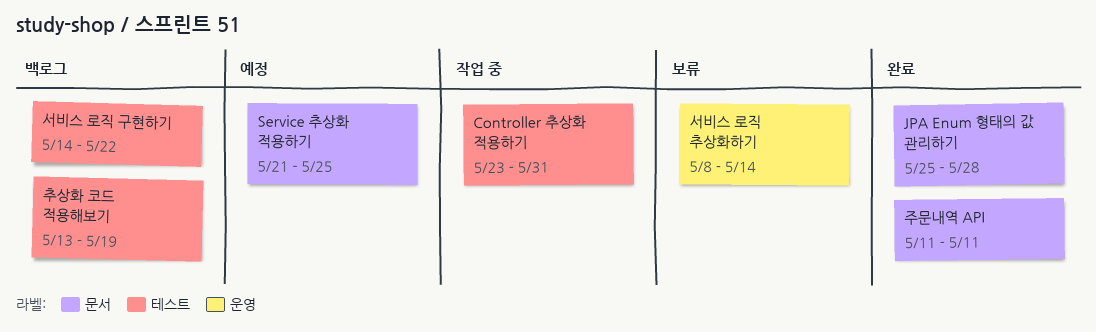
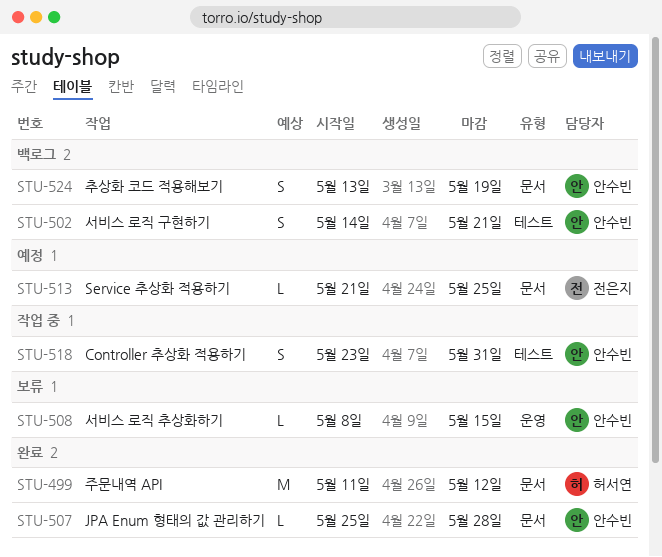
서비스 로직 구현하기, due: May 22 -> May 21
서비스 로직 추상화하기, due: May 14 -> May 15
주문내역 API, due: May 11 -> May 12
추상화 코드 적용해보기, label: 테스트 -> 문서

